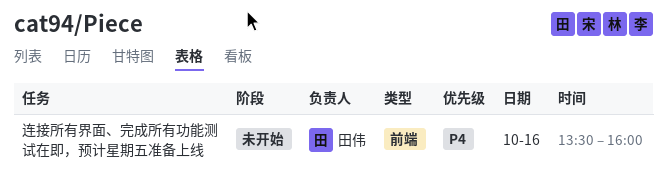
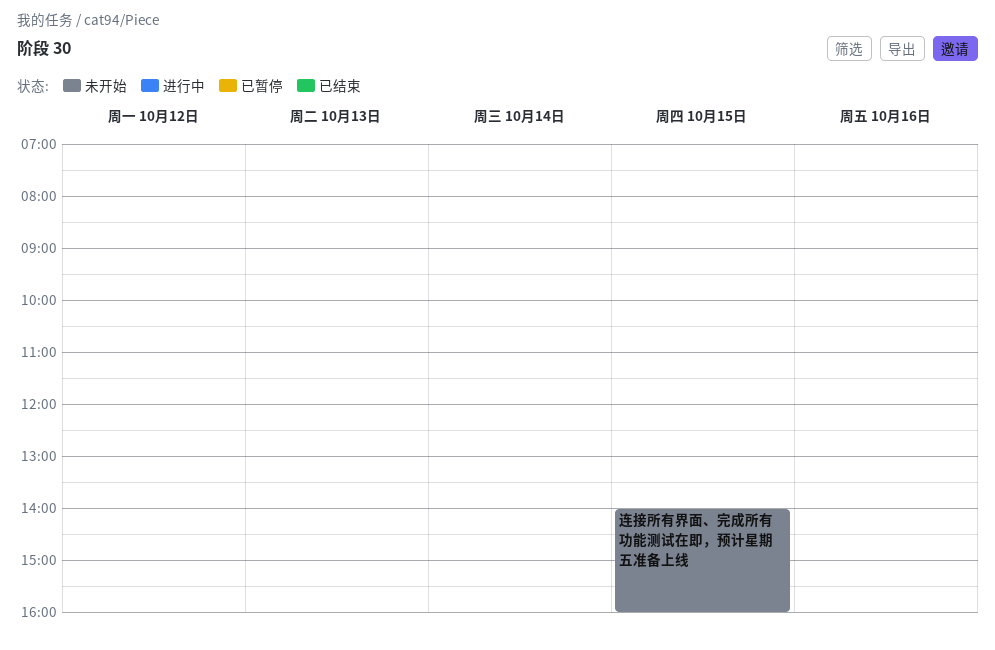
连接所有界面、完成所有功能测试在即，预计星期五准备上线, day: Oct 16 -> Oct 15
连接所有界面、完成所有功能测试在即，预计星期五准备上线, begins: 13:30 -> 14:00

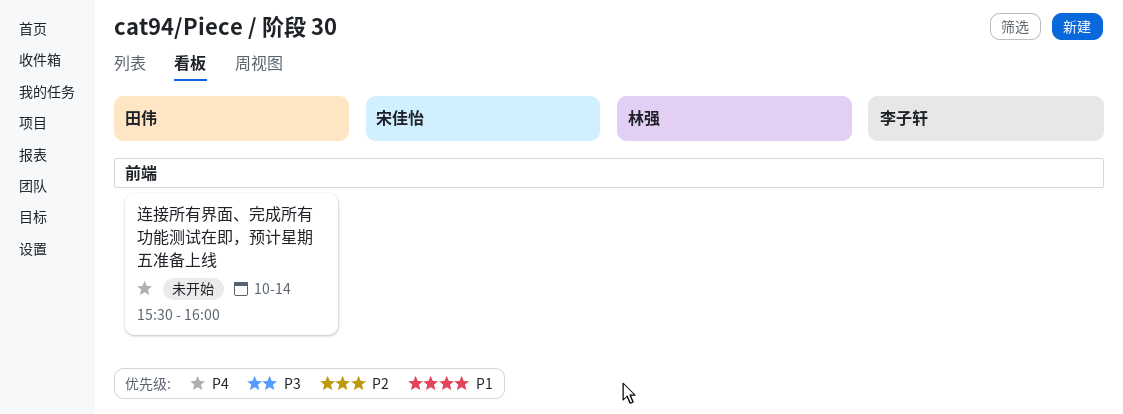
连接所有界面、完成所有功能测试在即，预计星期五准备上线, day: Oct 15 -> Oct 14
连接所有界面、完成所有功能测试在即，预计星期五准备上线, begins: 14:00 -> 15:30

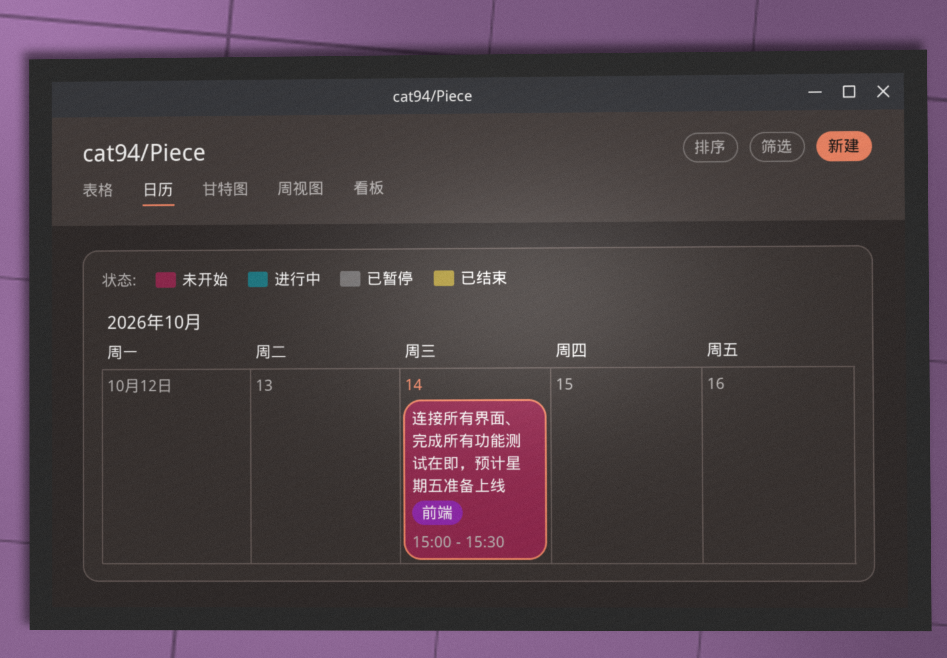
连接所有界面、完成所有功能测试在即，预计星期五准备上线, begins: 15:30 -> 15:00
连接所有界面、完成所有功能测试在即，预计星期五准备上线, ends: 16:00 -> 15:30

